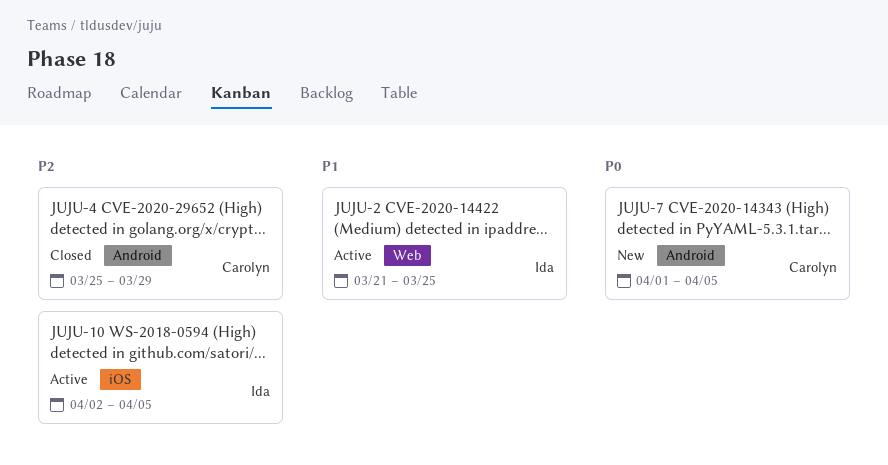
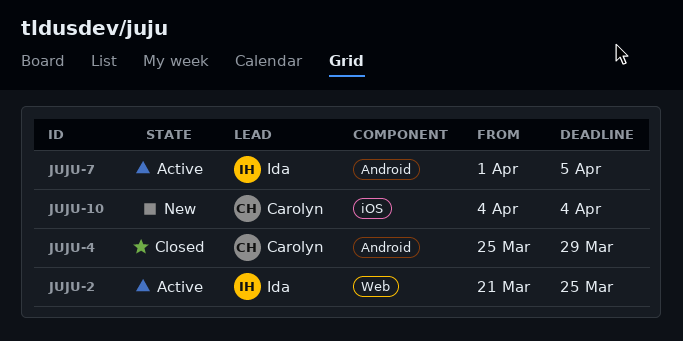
JUJU-7, status: New -> Active
JUJU-7, owner: Carolyn -> Ida
JUJU-10, status: Active -> New
JUJU-10, owner: Ida -> Carolyn
JUJU-10, start: Apr 2 -> Apr 4
JUJU-10, due: Apr 5 -> Apr 4

